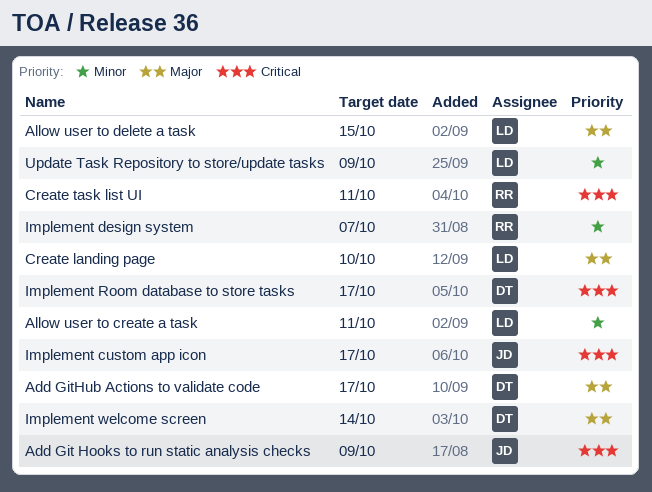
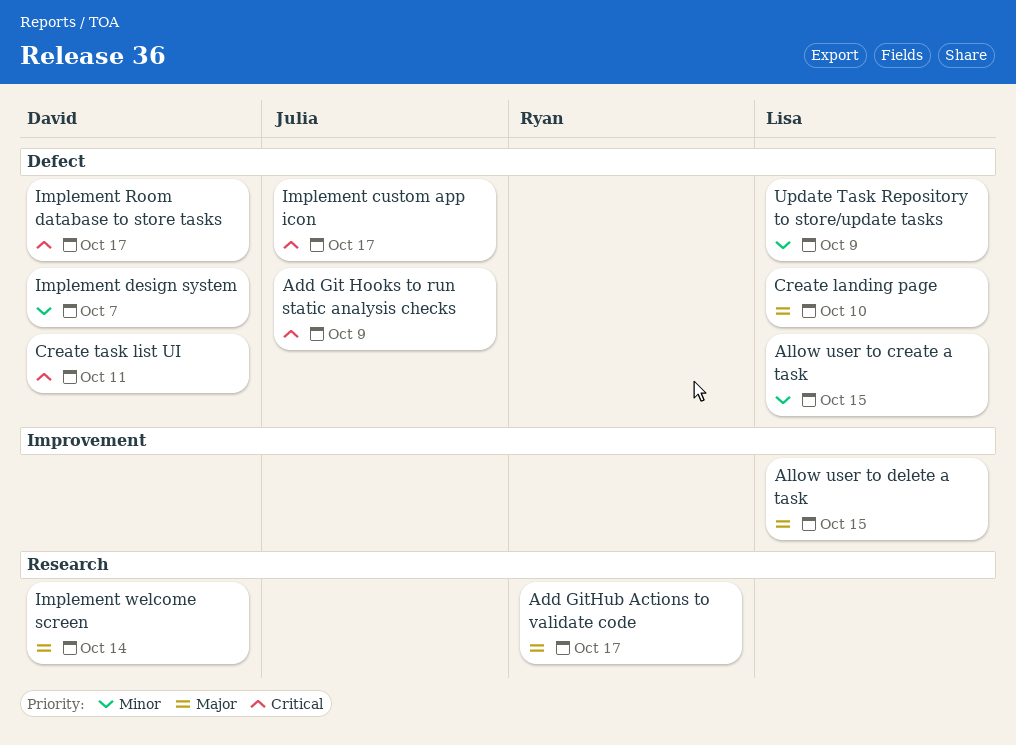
Add GitHub Actions to validate code, owner: David -> Ryan
Allow user to create a task, due: Oct 11 -> Oct 15
Create task list UI, owner: Ryan -> David
Implement design system, owner: Ryan -> David

